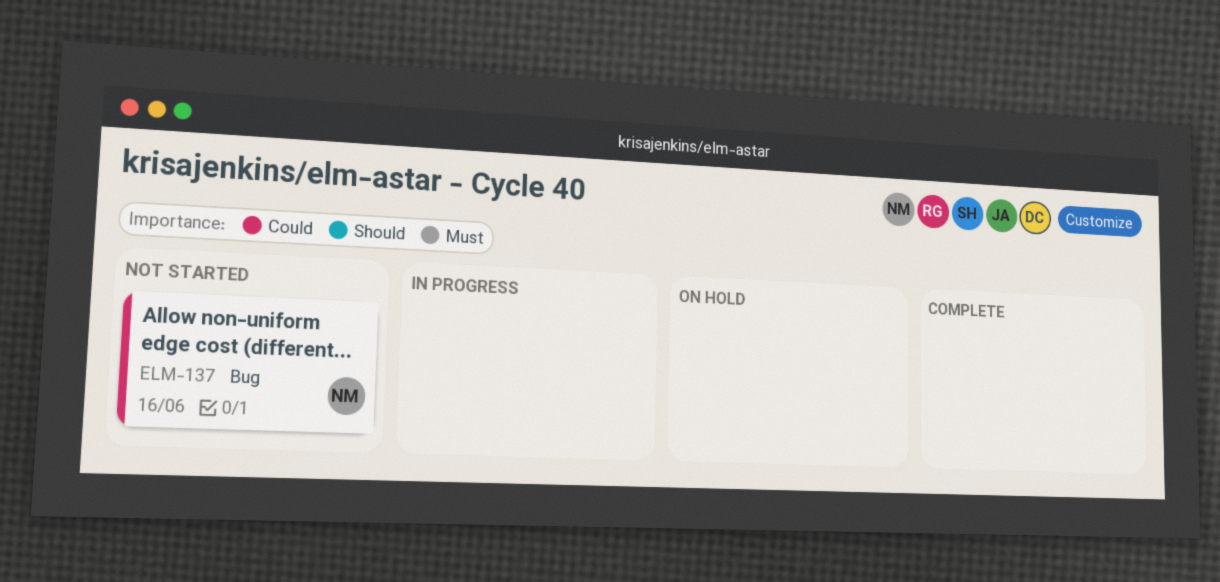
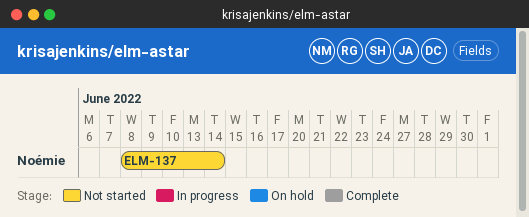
ELM-137, due: Jun 16 -> Jun 14

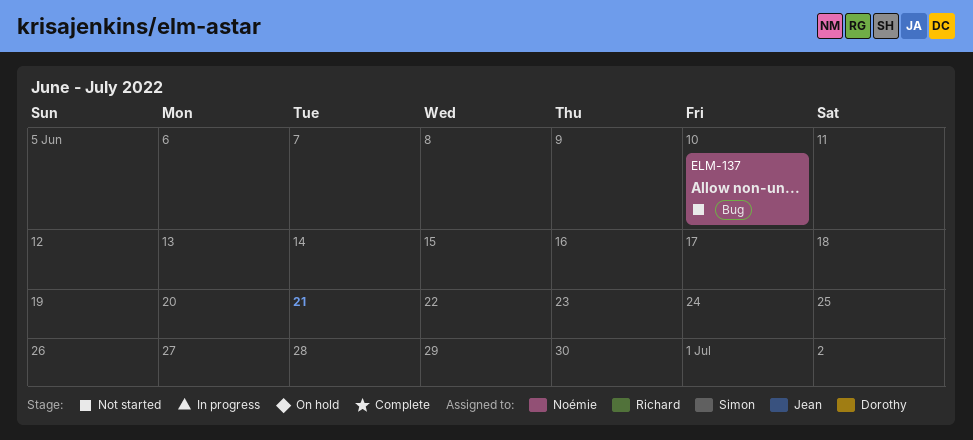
ELM-137, due: Jun 14 -> Jun 10

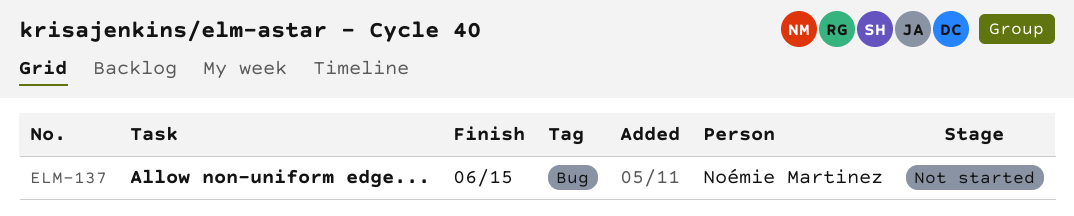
ELM-137, due: Jun 10 -> Jun 15

